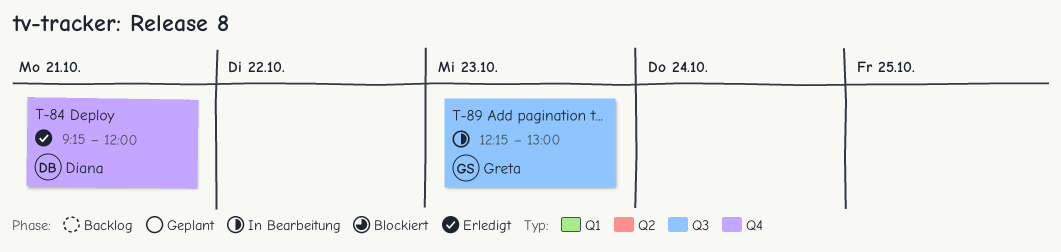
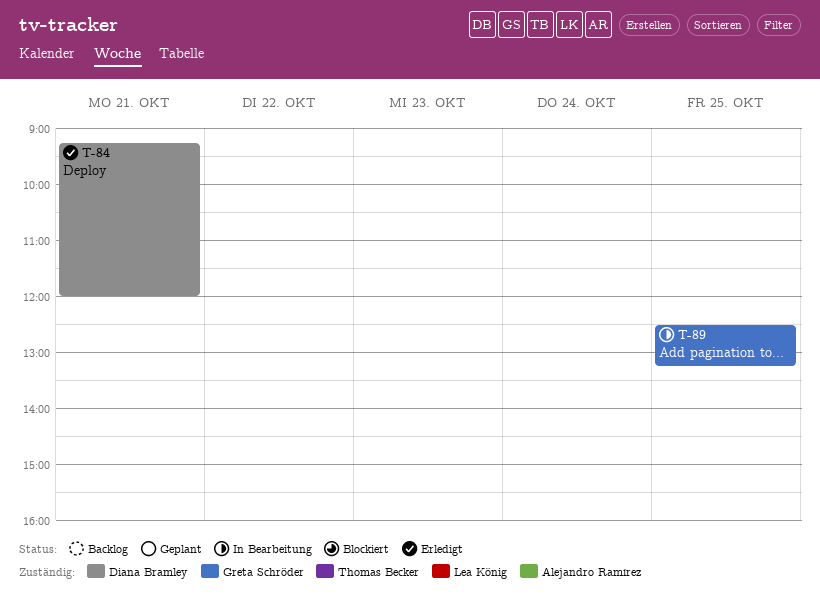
T-89, day: Oct 23 -> Oct 25
T-89, begins: 12:15 -> 12:30
T-89, ends: 13:00 -> 13:15

